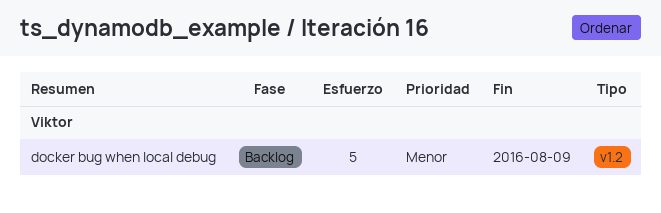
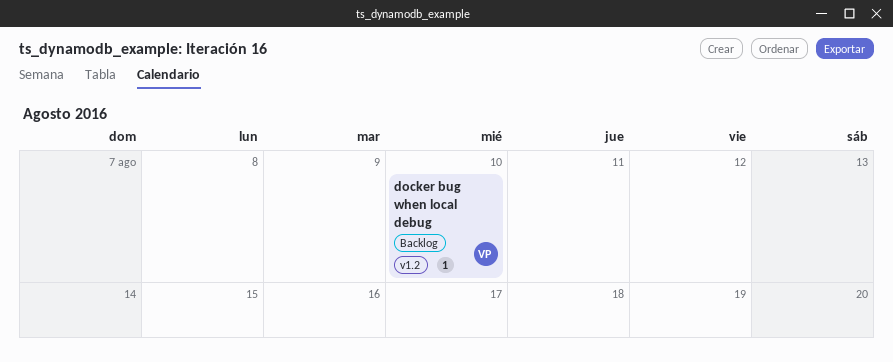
docker bug when local debug, estimate: 5 -> 1
docker bug when local debug, due: Aug 9 -> Aug 10

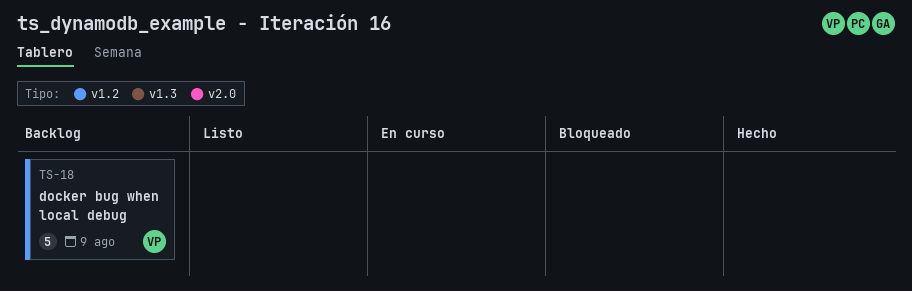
docker bug when local debug, estimate: 1 -> 5
docker bug when local debug, due: Aug 10 -> Aug 9

